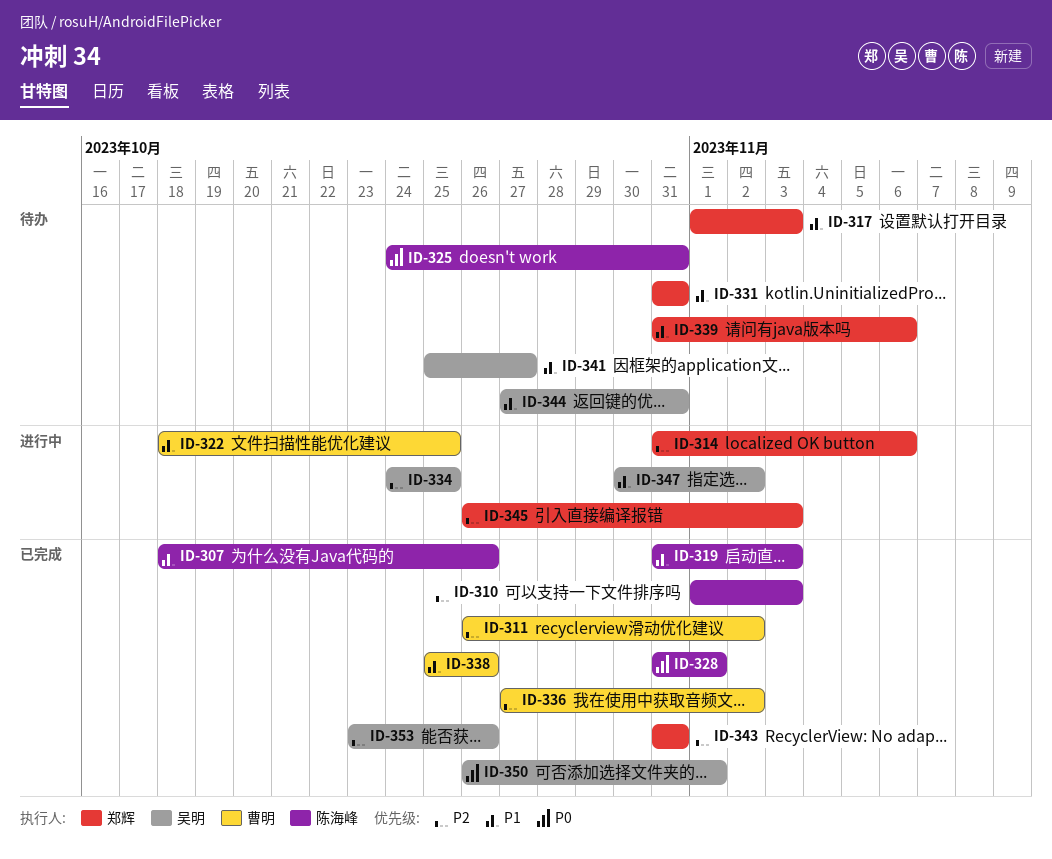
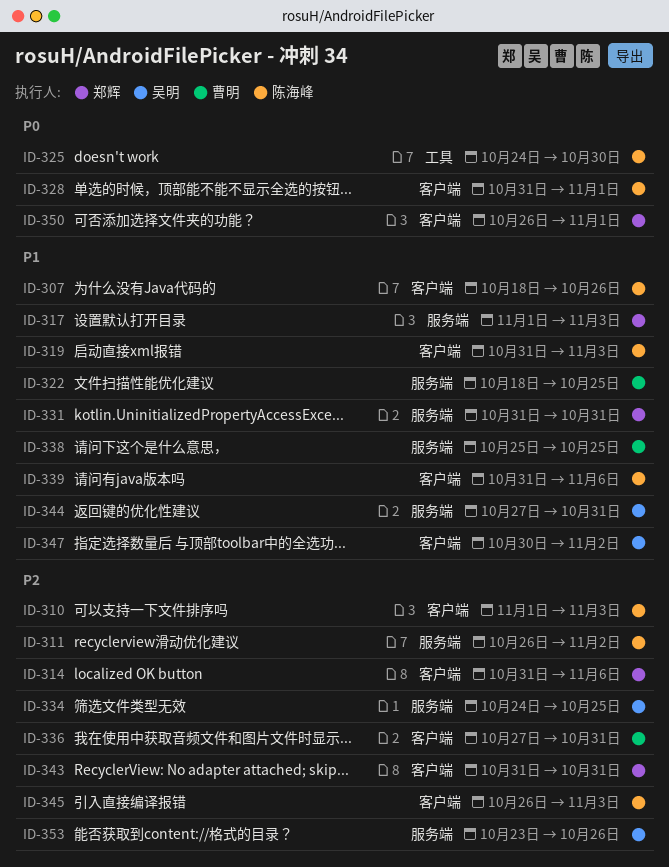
ID-311, owner: 曹明 -> 陈海峰
ID-325, due: Oct 31 -> Oct 30
ID-336, due: Nov 2 -> Oct 31
ID-338, due: Oct 26 -> Oct 25
ID-339, owner: 郑辉 -> 陈海峰
ID-341: present -> none
ID-345, owner: 郑辉 -> 陈海峰
ID-350, owner: 吴明 -> 郑辉

